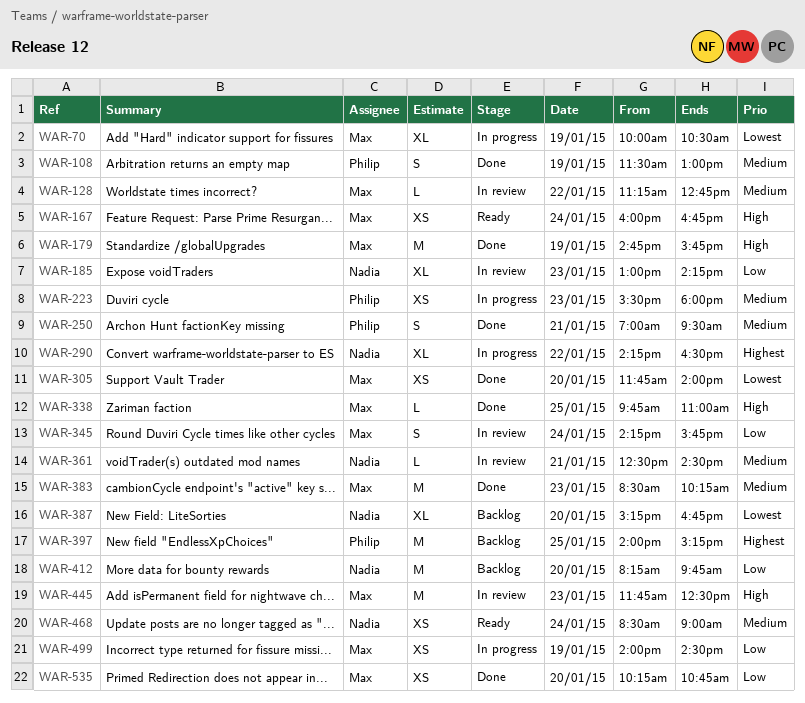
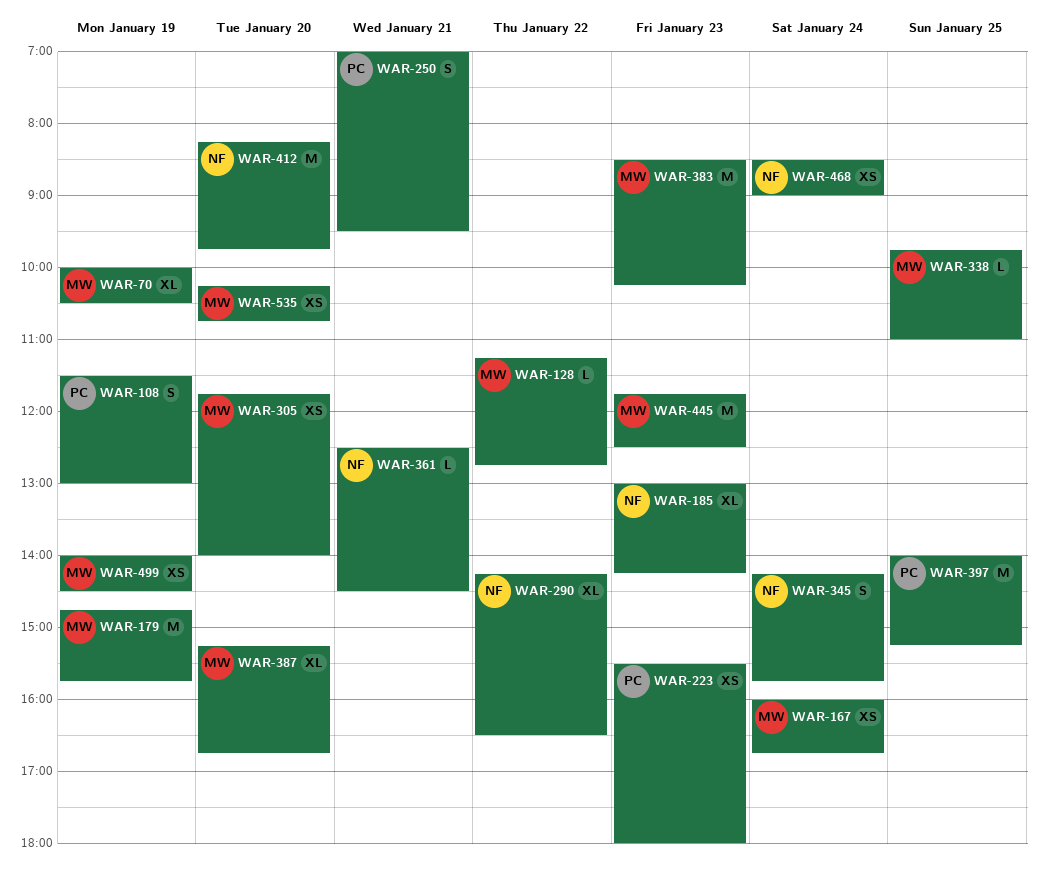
WAR-345, owner: Max -> Nadia
WAR-387, owner: Nadia -> Max

